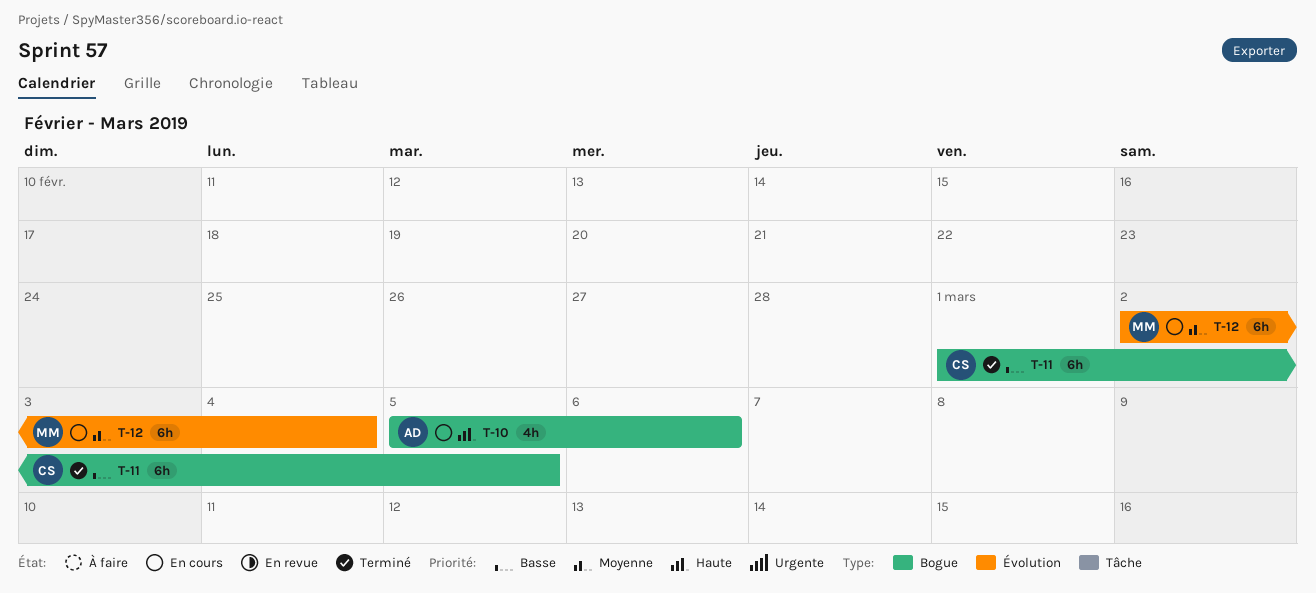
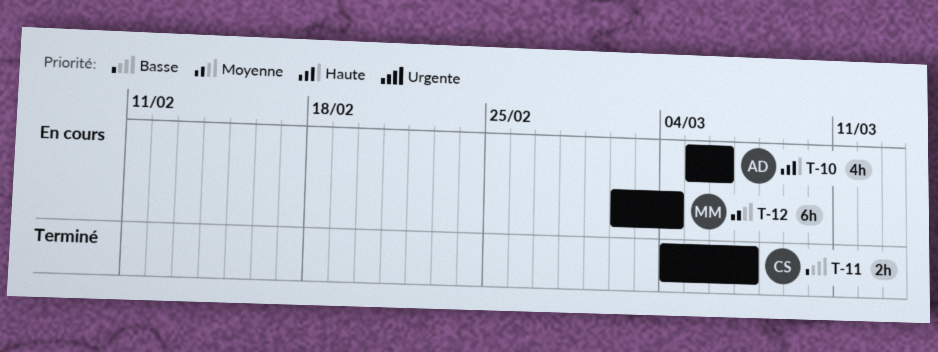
T-11, estimate: 6h -> 2h
T-11, start: Mar 1 -> Mar 4
T-11, due: Mar 5 -> Mar 7

